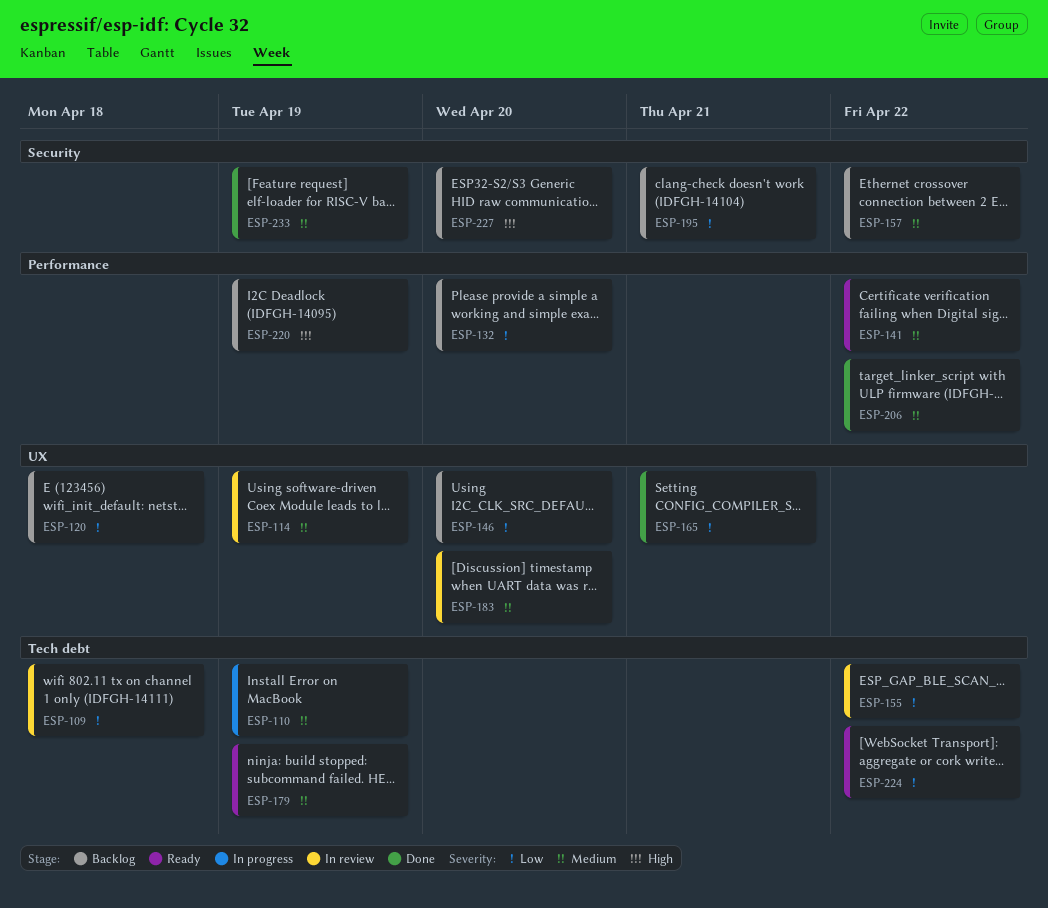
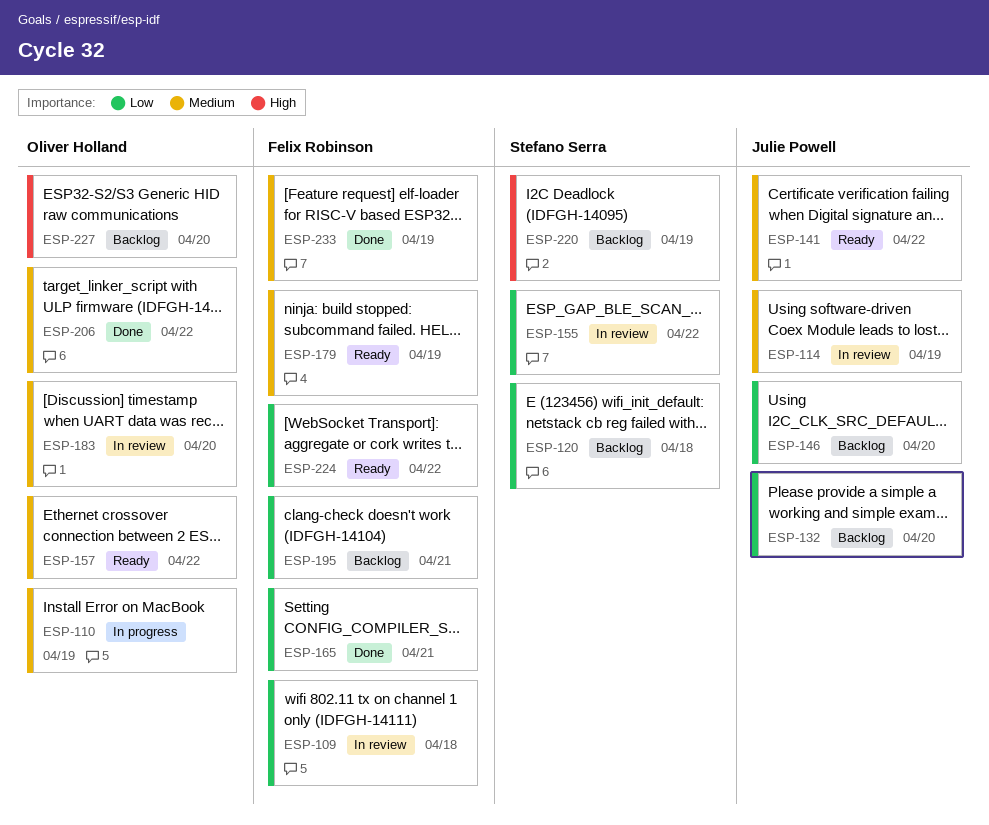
ESP-157, status: Backlog -> Ready

